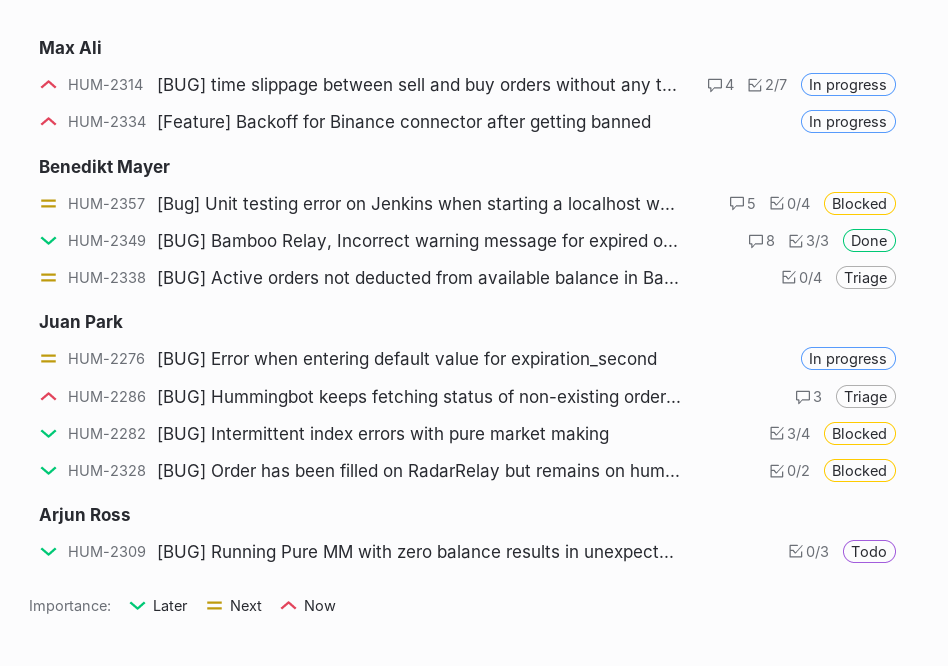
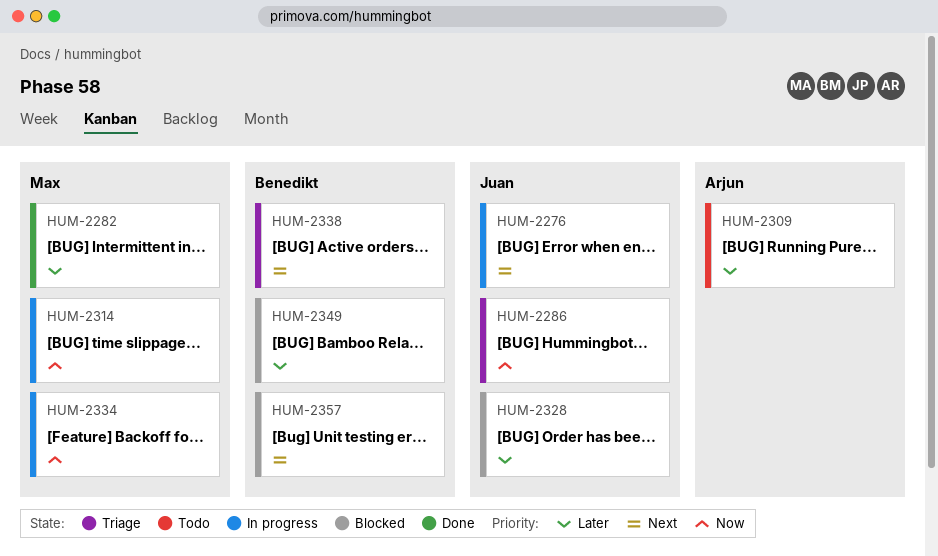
HUM-2282, status: Blocked -> Done
HUM-2282, owner: Juan Park -> Max Ali
HUM-2349, status: Done -> Blocked

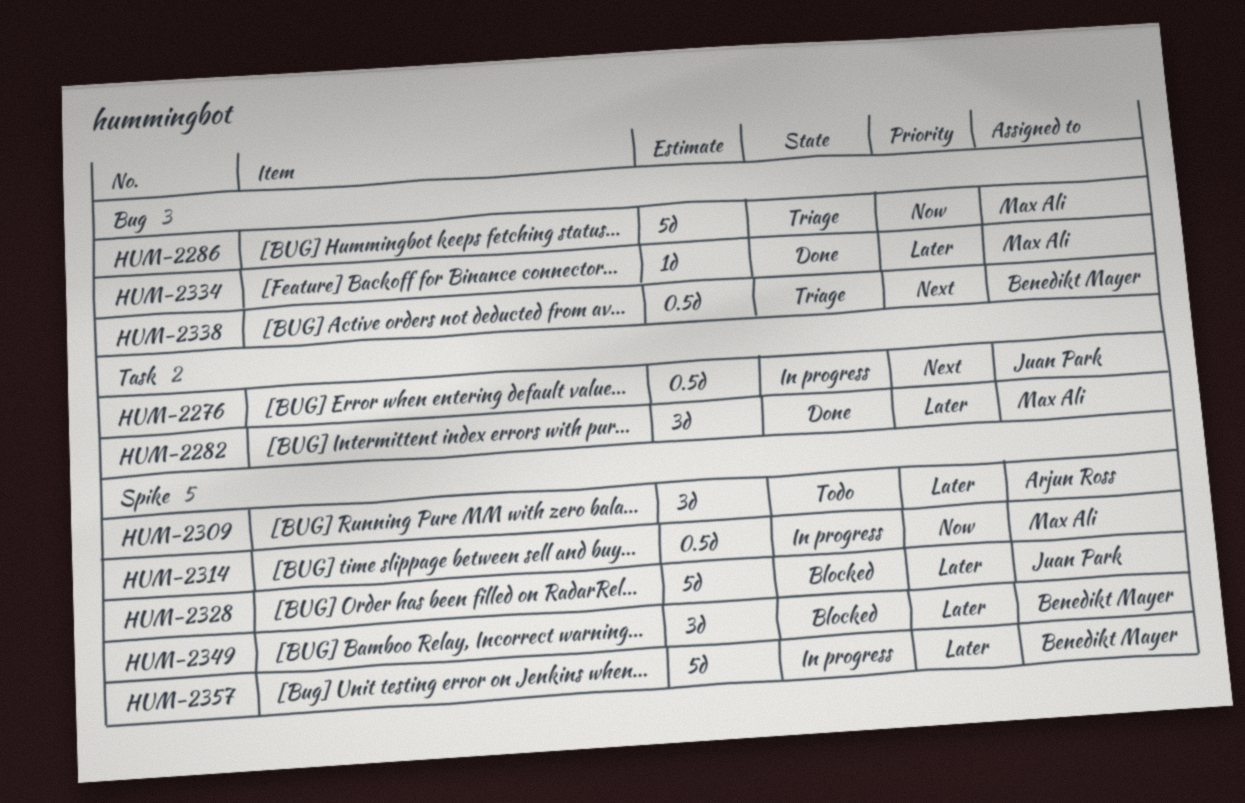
HUM-2286, owner: Juan Park -> Max Ali
HUM-2334, status: In progress -> Done
HUM-2334, priority: Now -> Later
HUM-2357, status: Blocked -> In progress
HUM-2357, priority: Next -> Later

